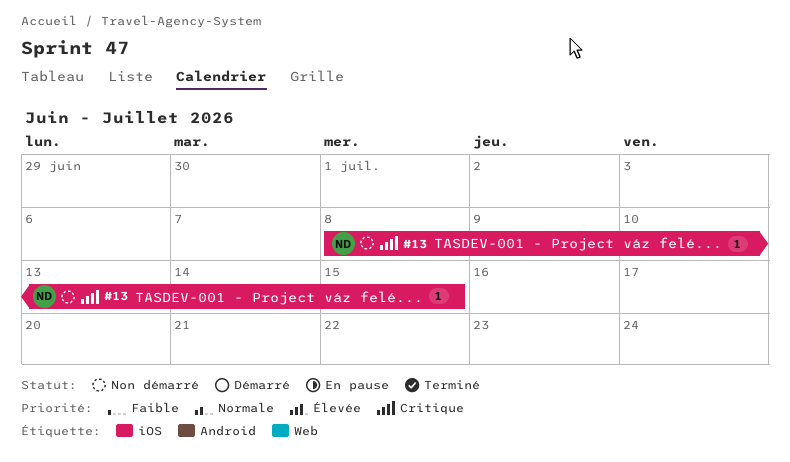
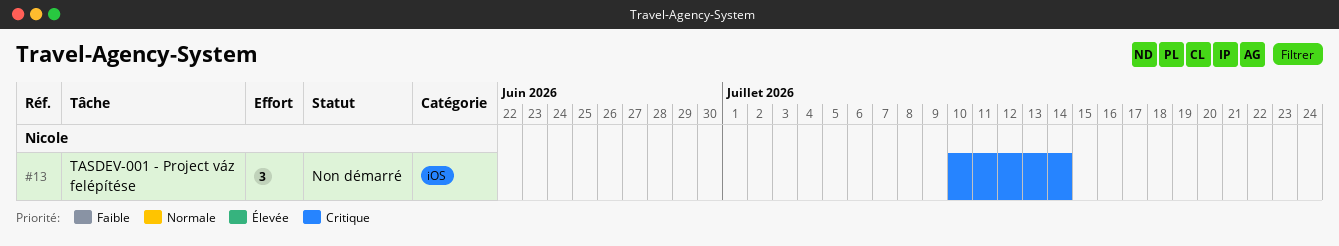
#13, estimate: 1 -> 3
#13, start: Jul 8 -> Jul 10
#13, due: Jul 15 -> Jul 14

